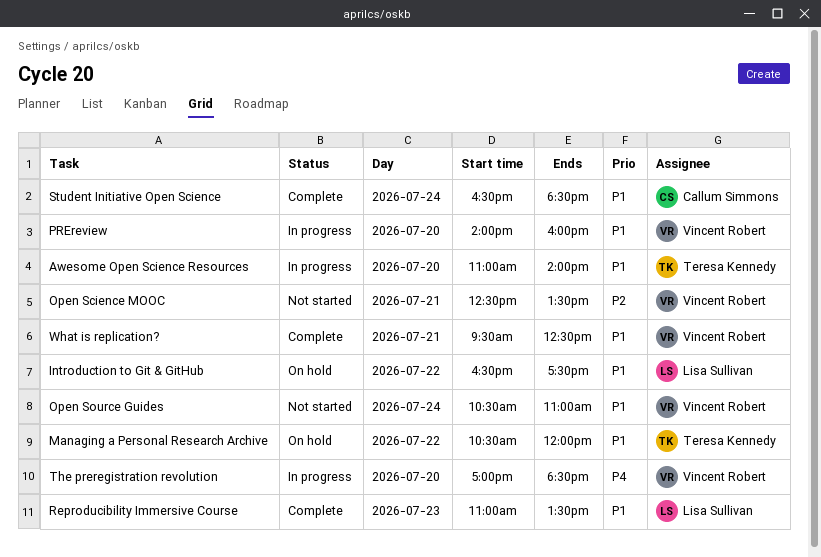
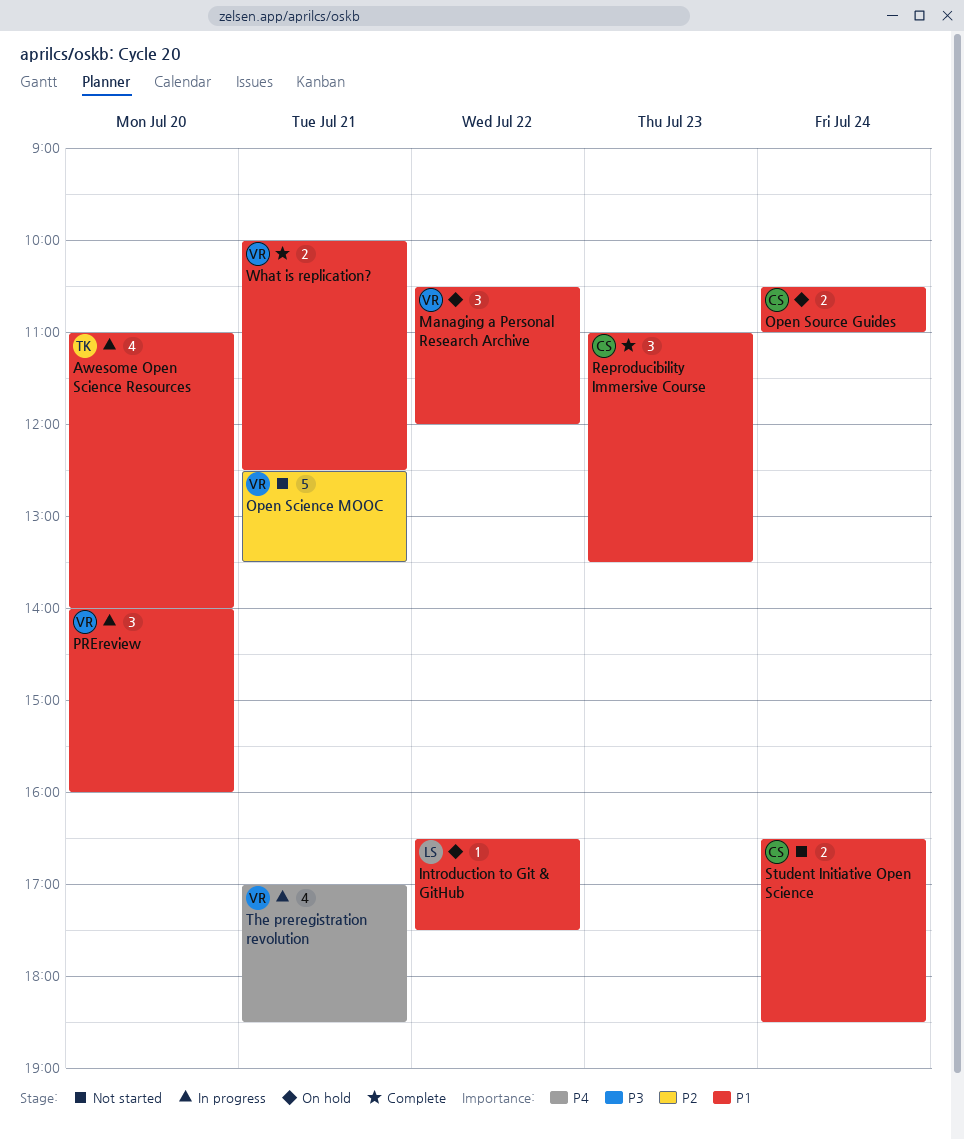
Managing a Personal Research Archive, owner: Teresa Kennedy -> Vincent Robert
Open Source Guides, status: Not started -> On hold
Open Source Guides, owner: Vincent Robert -> Callum Simmons
Reproducibility Immersive Course, owner: Lisa Sullivan -> Callum Simmons
Student Initiative Open Science, status: Complete -> Not started
The preregistration revolution, day: Jul 20 -> Jul 21
What is replication?, begins: 09:30 -> 10:00

